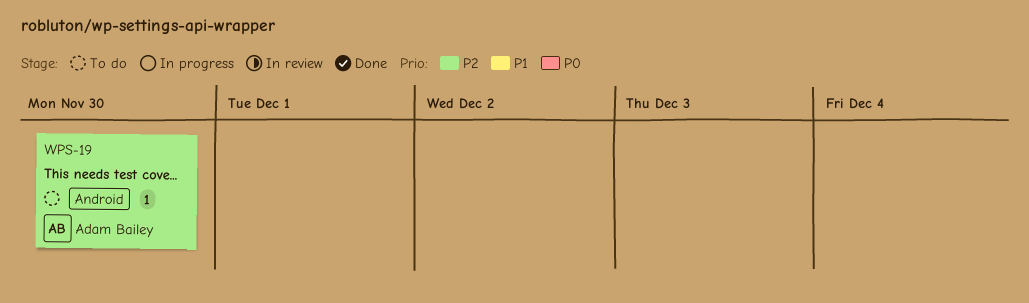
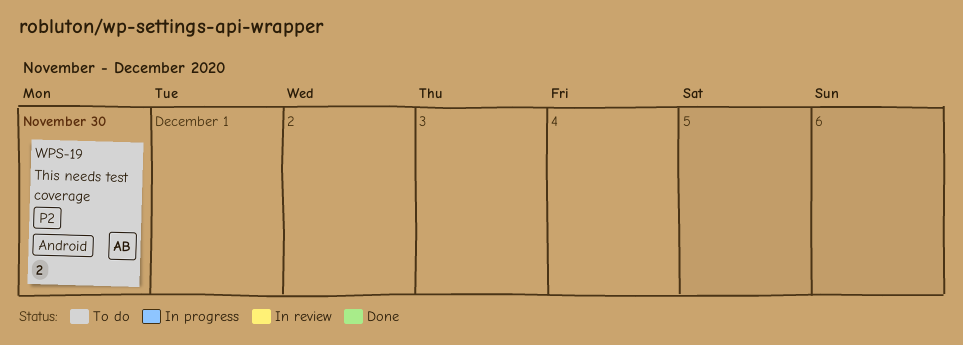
WPS-19, estimate: 1 -> 2

